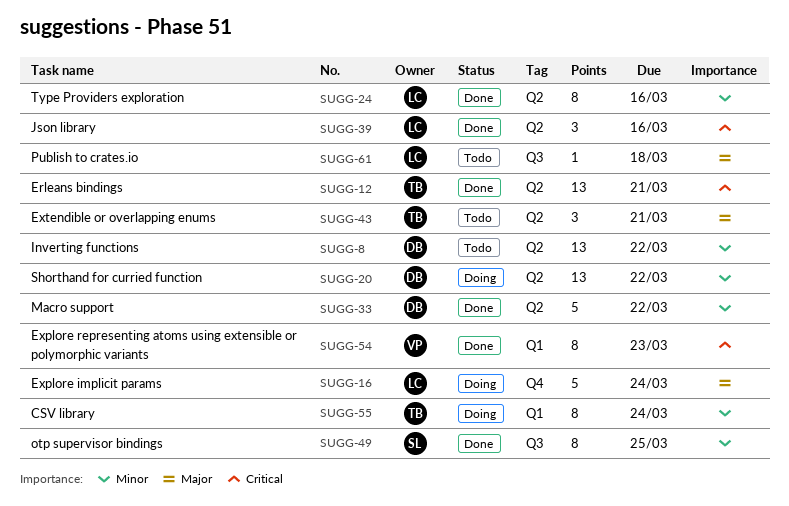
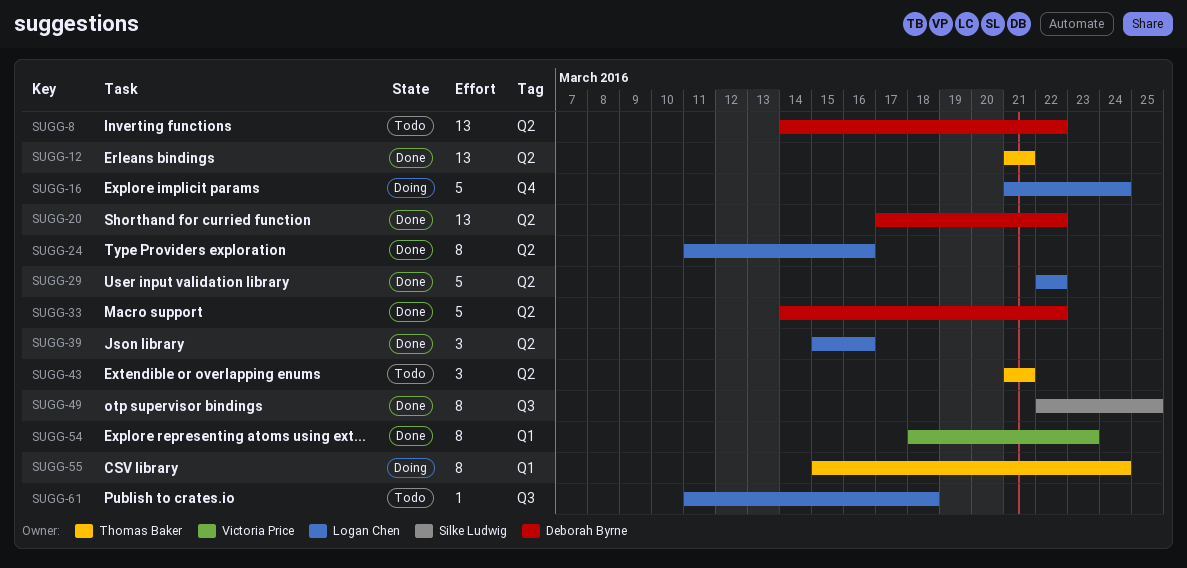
SUGG-20, status: Doing -> Done
SUGG-29: none -> present

